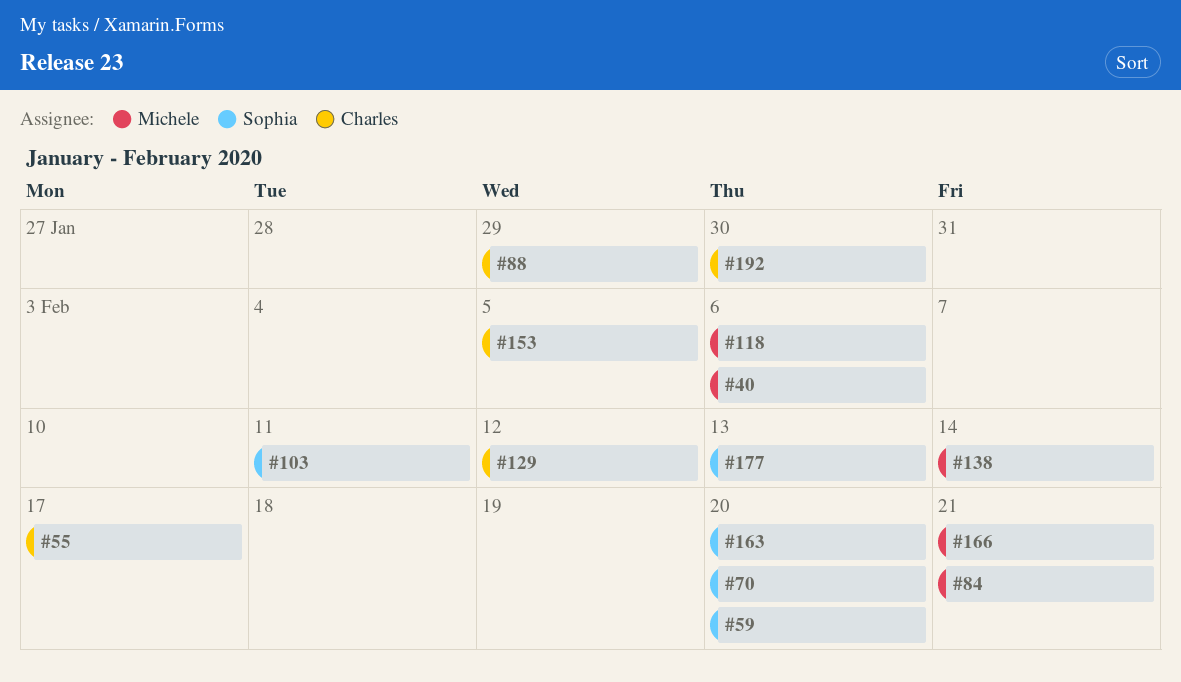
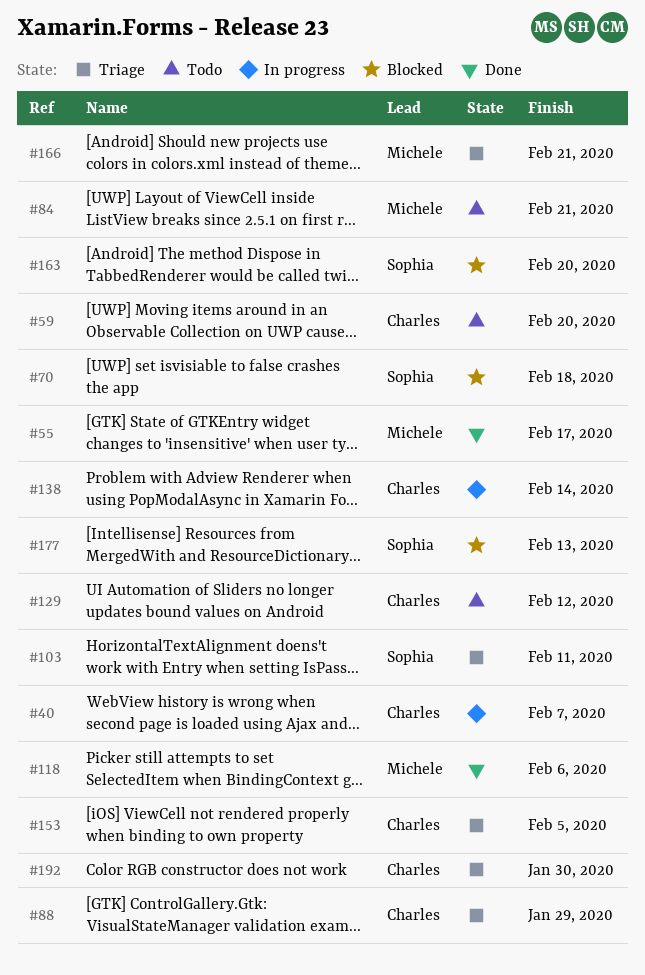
#40, owner: Michele -> Charles
#40, due: Feb 6 -> Feb 7
#55, owner: Charles -> Michele
#59, owner: Sophia -> Charles
#70, due: Feb 20 -> Feb 18
#138, owner: Michele -> Charles

